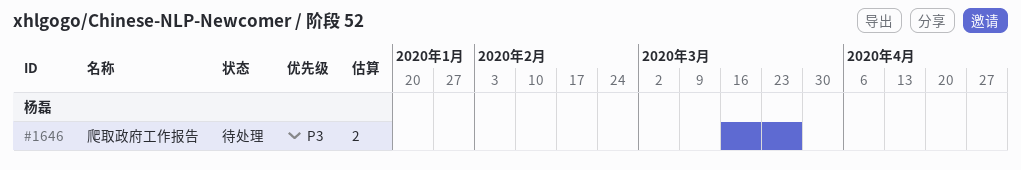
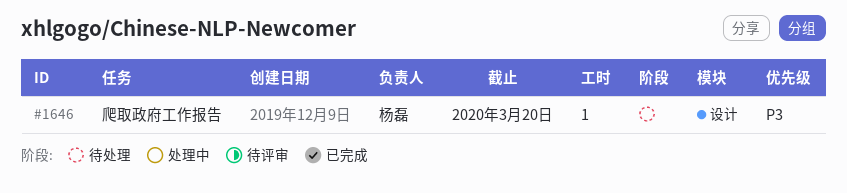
#1646, estimate: 2 -> 1
#1646, due: Mar 27 -> Mar 20

